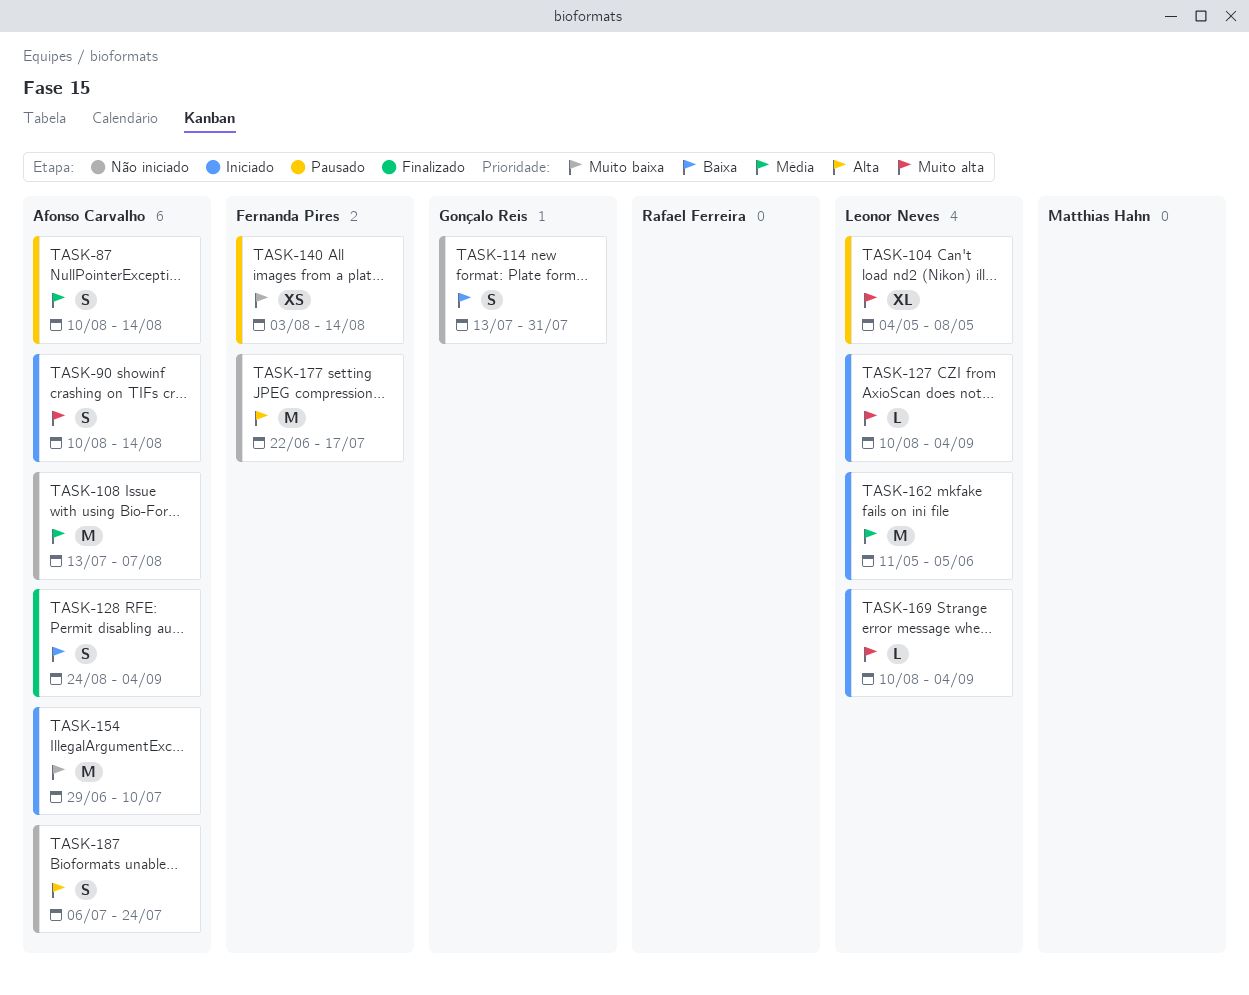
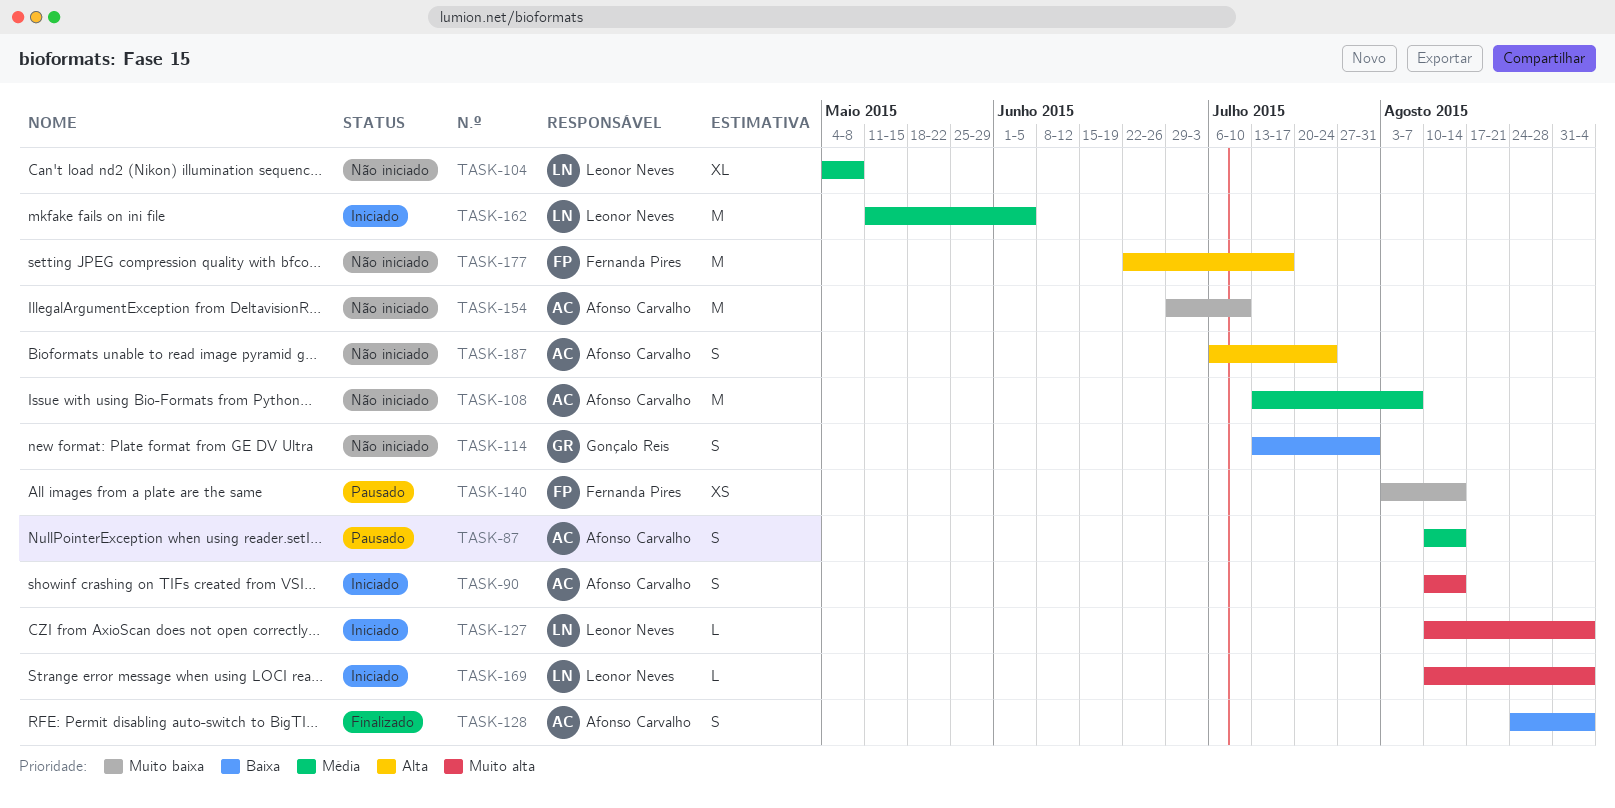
TASK-104, status: Pausado -> Não iniciado
TASK-104, priority: Muito alta -> Média
TASK-154, status: Iniciado -> Não iniciado

